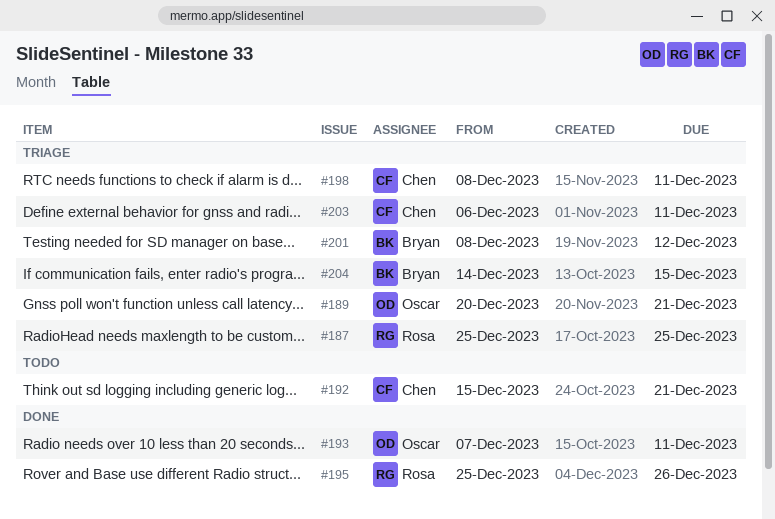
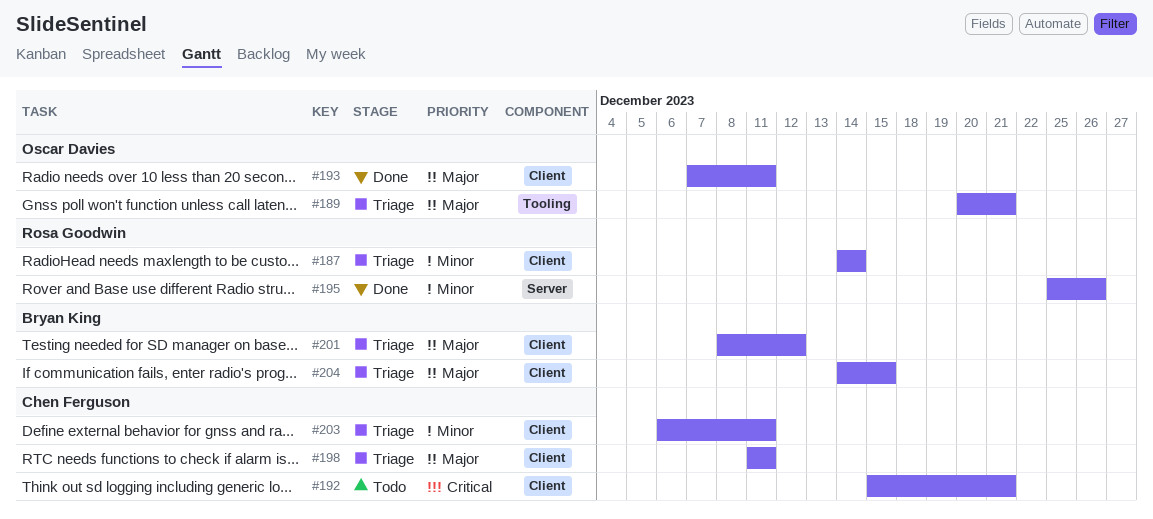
#187, start: Dec 25 -> Dec 14
#187, due: Dec 25 -> Dec 14
#198, start: Dec 8 -> Dec 11

